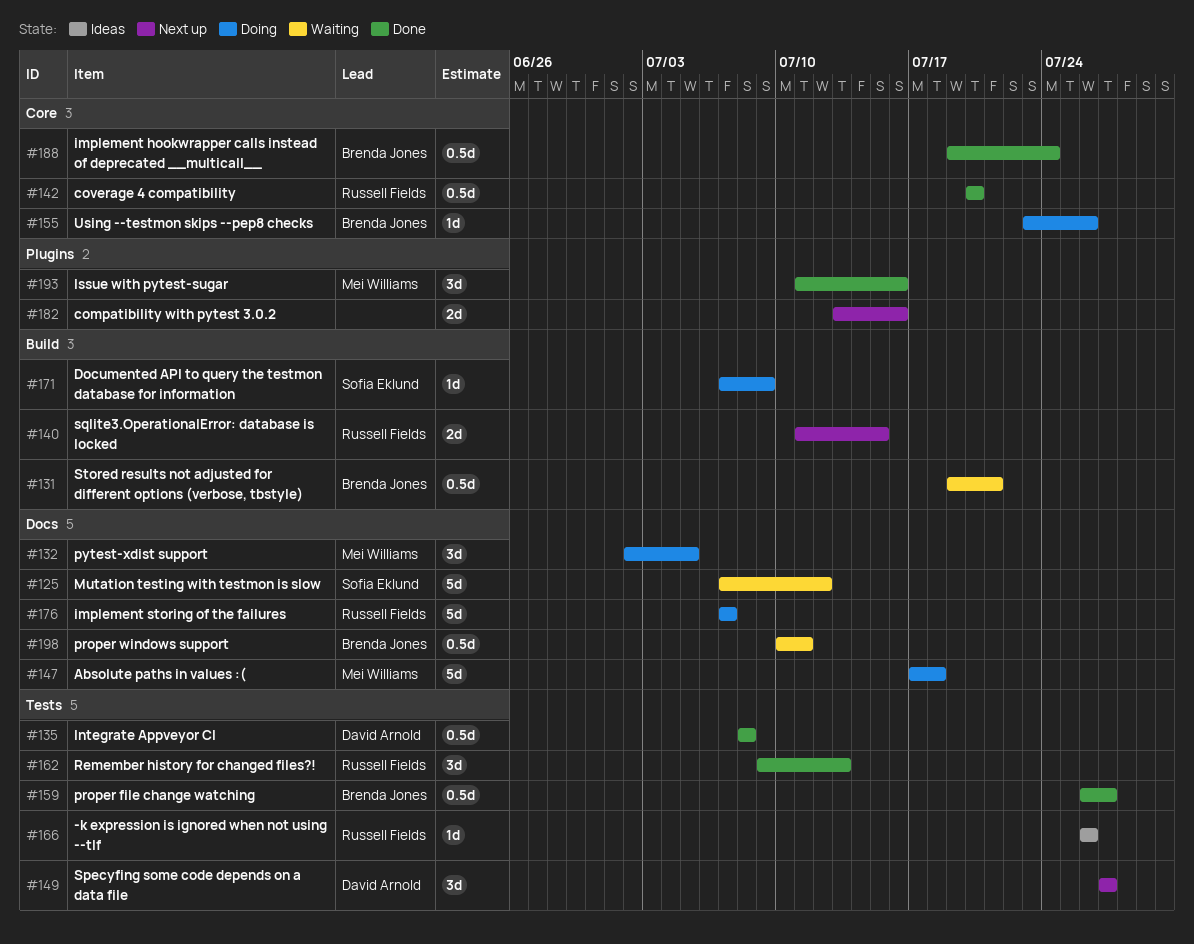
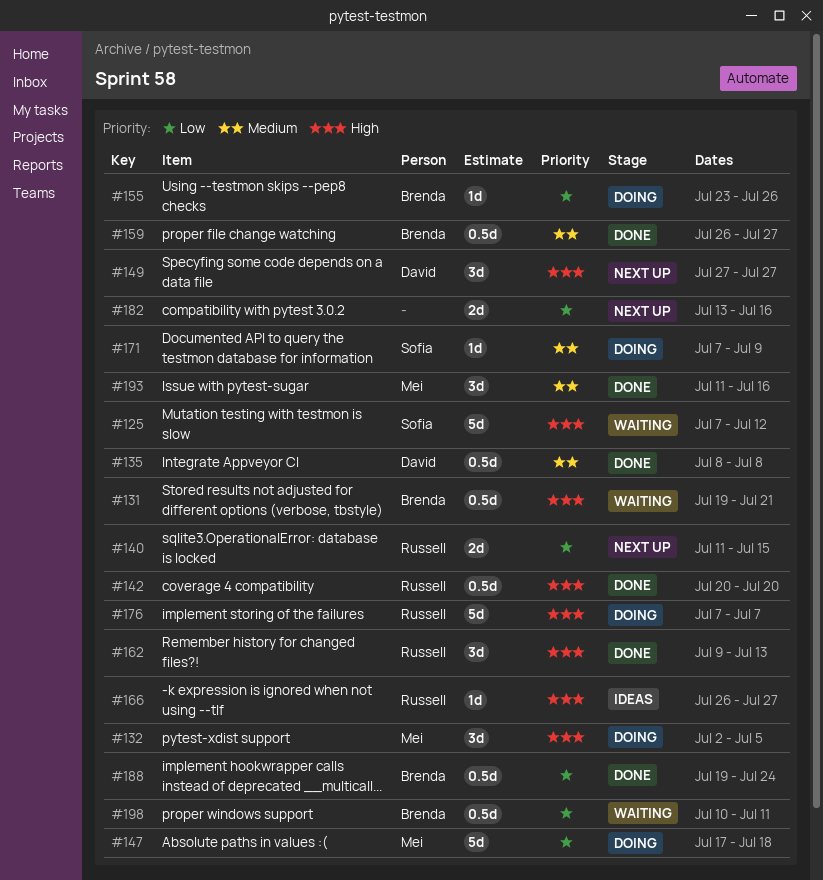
#166, due: Jul 26 -> Jul 27

